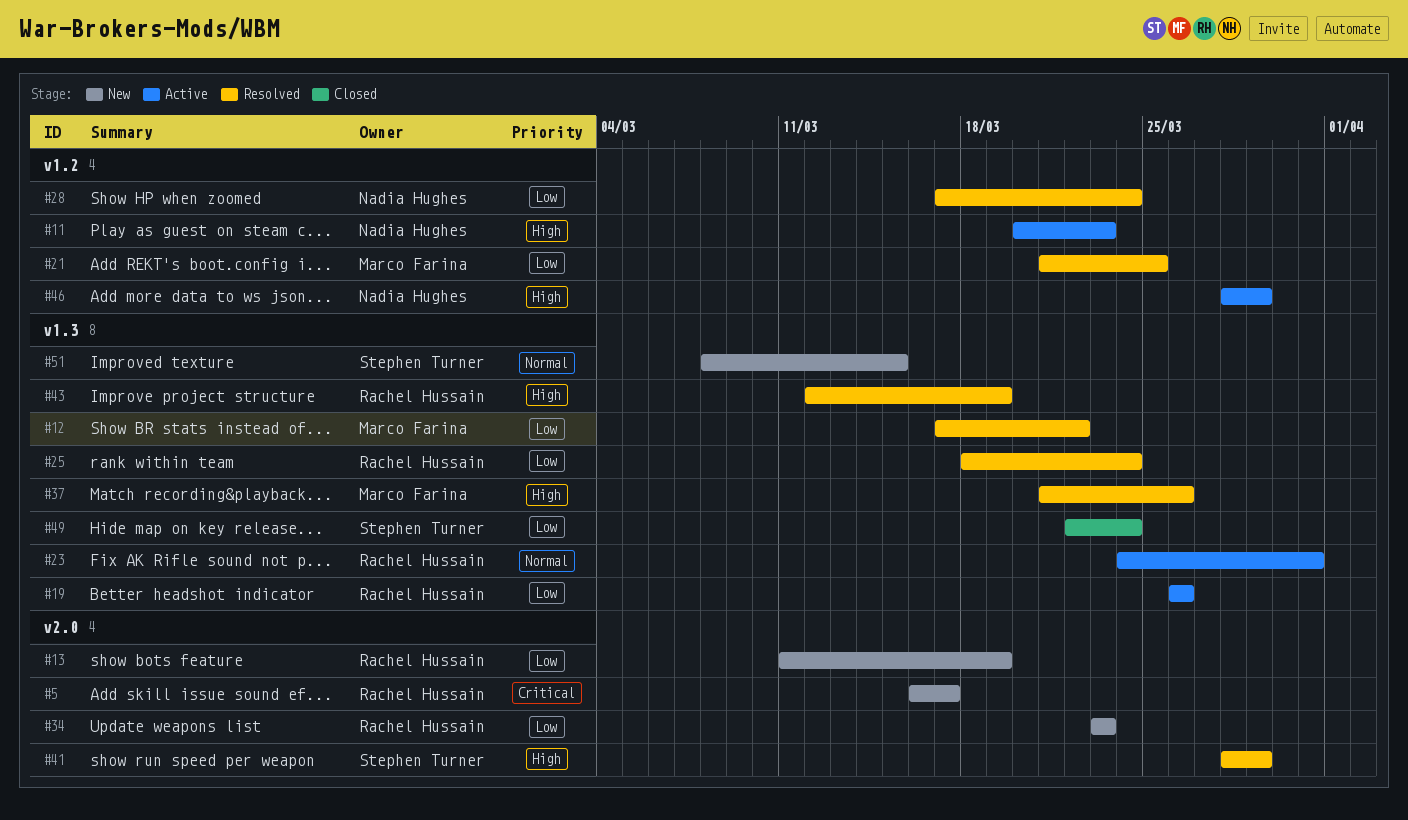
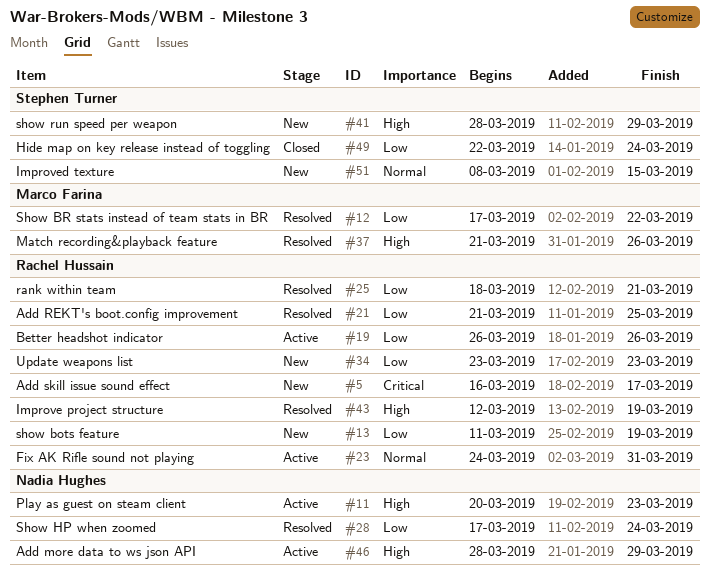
#21, owner: Marco Farina -> Rachel Hussain
#25, due: Mar 24 -> Mar 21
#41, status: Resolved -> New

